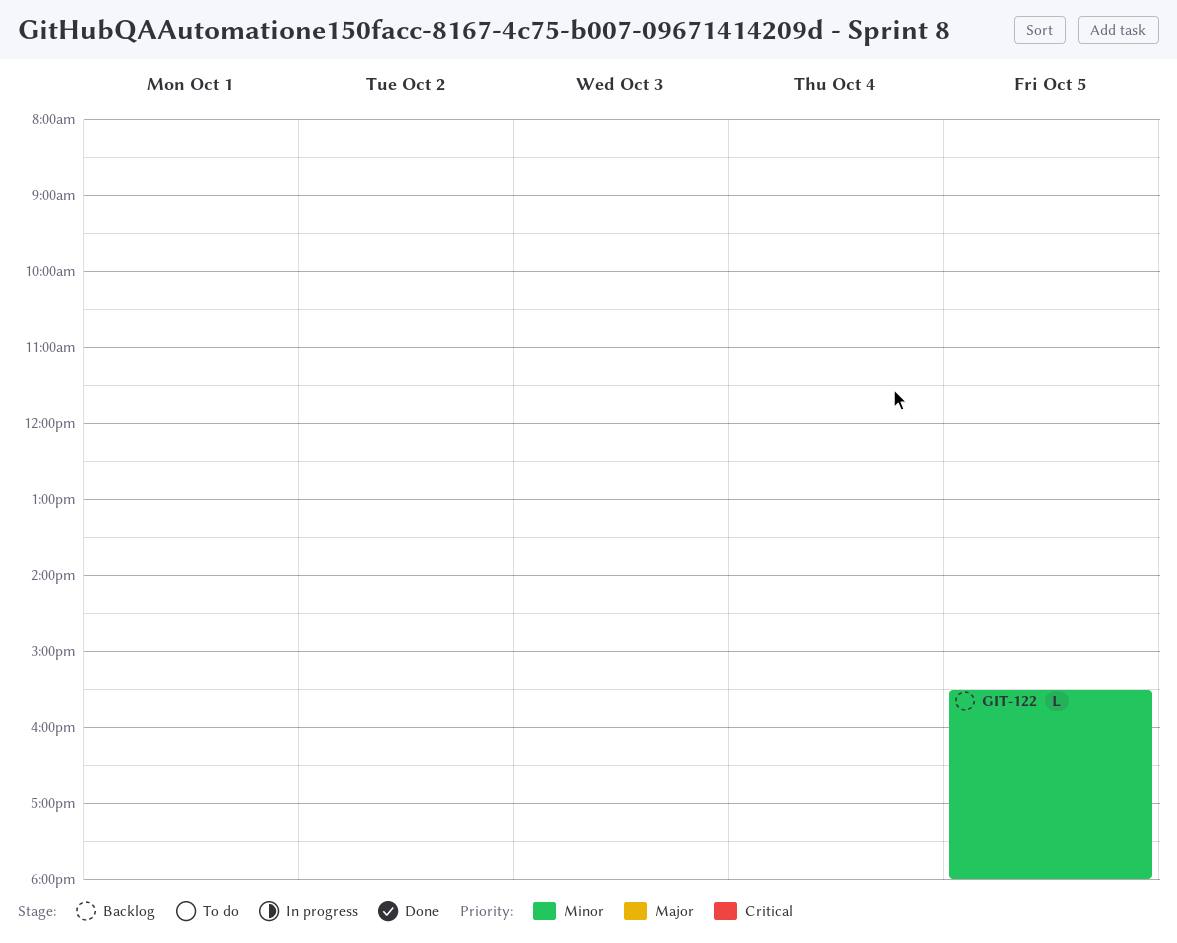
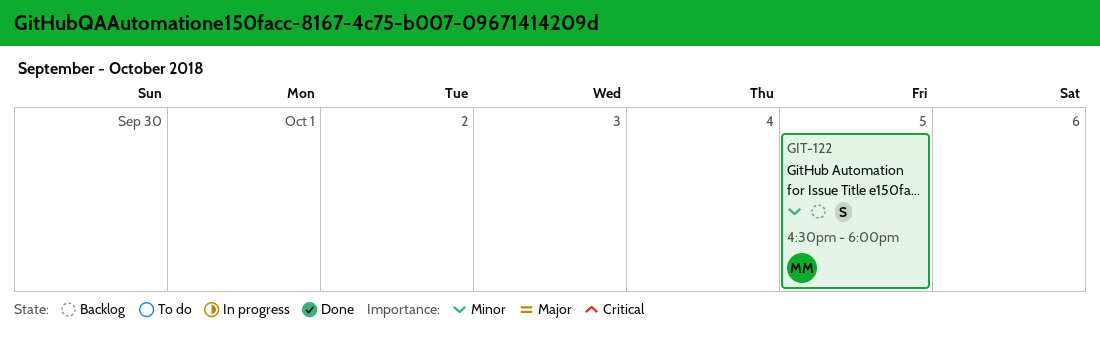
GIT-122, estimate: L -> S
GIT-122, begins: 15:30 -> 16:30

